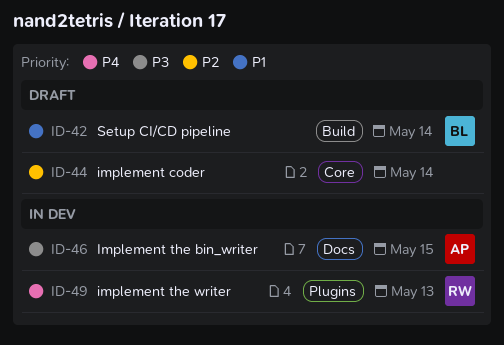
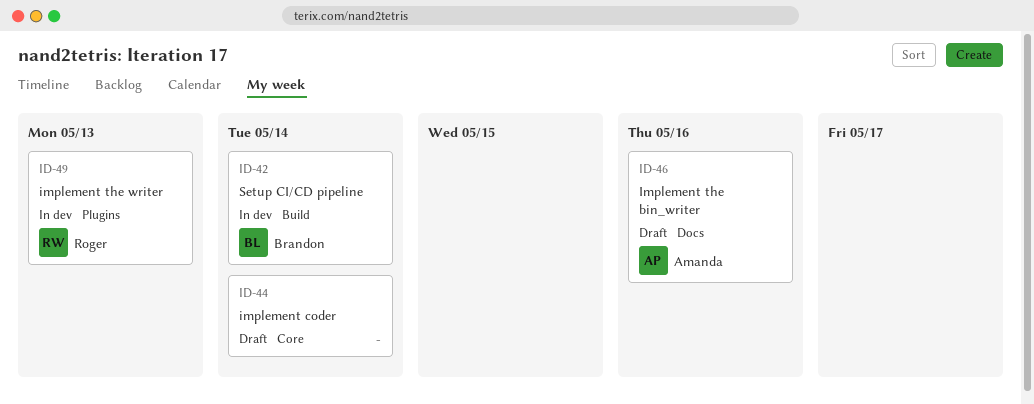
ID-42, status: Draft -> In dev
ID-46, status: In dev -> Draft
ID-46, due: May 15 -> May 16

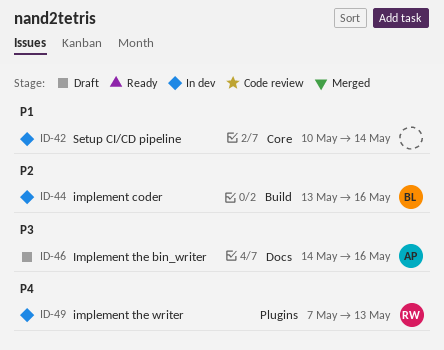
ID-42, owner: Brandon -> none
ID-42, label: Build -> Core
ID-44, status: Draft -> In dev
ID-44, owner: none -> Brandon
ID-44, label: Core -> Build
ID-44, due: May 14 -> May 16

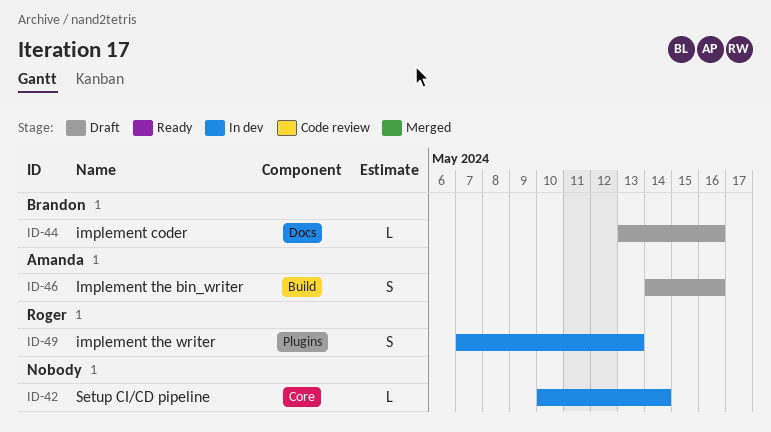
ID-44, status: In dev -> Draft
ID-44, label: Build -> Docs
ID-46, label: Docs -> Build

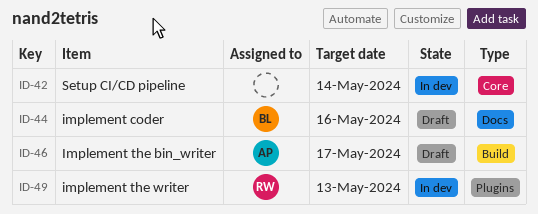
ID-46, due: May 16 -> May 17

